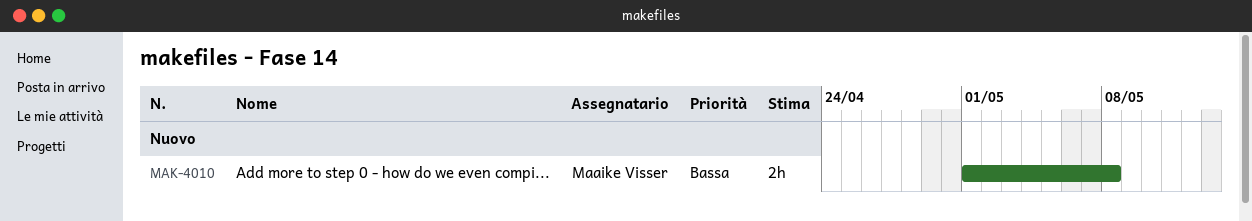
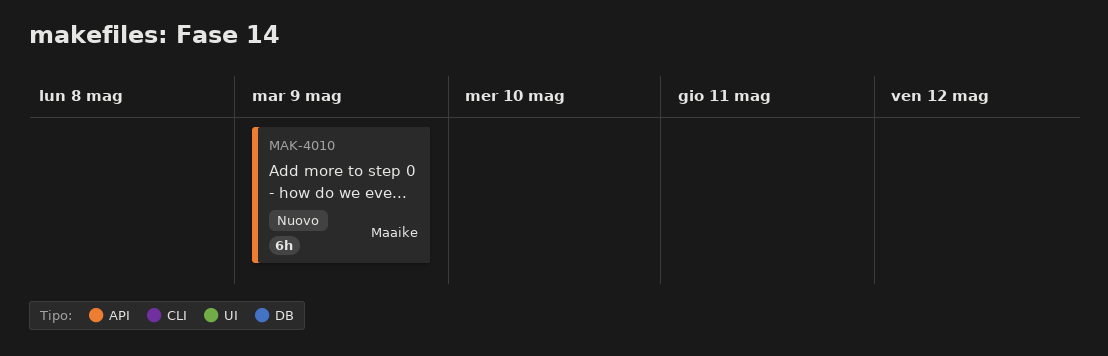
MAK-4010, estimate: 2h -> 6h
MAK-4010, due: May 8 -> May 9

